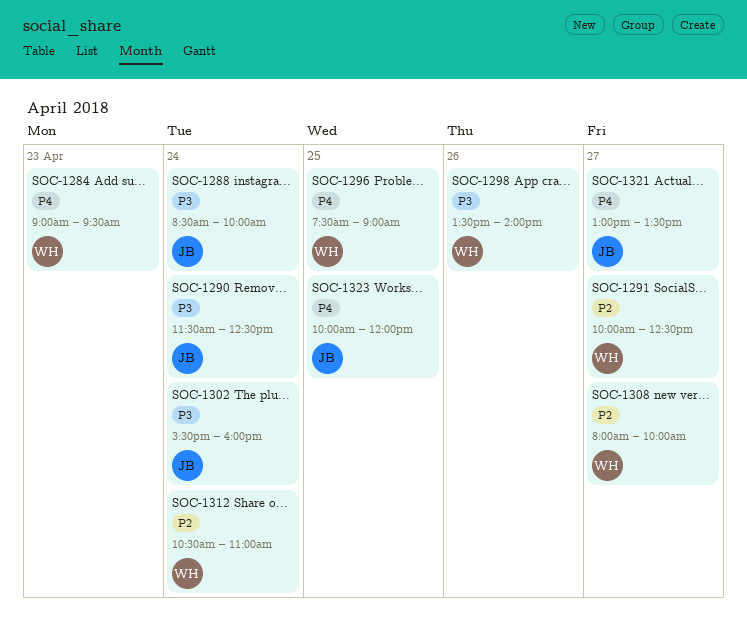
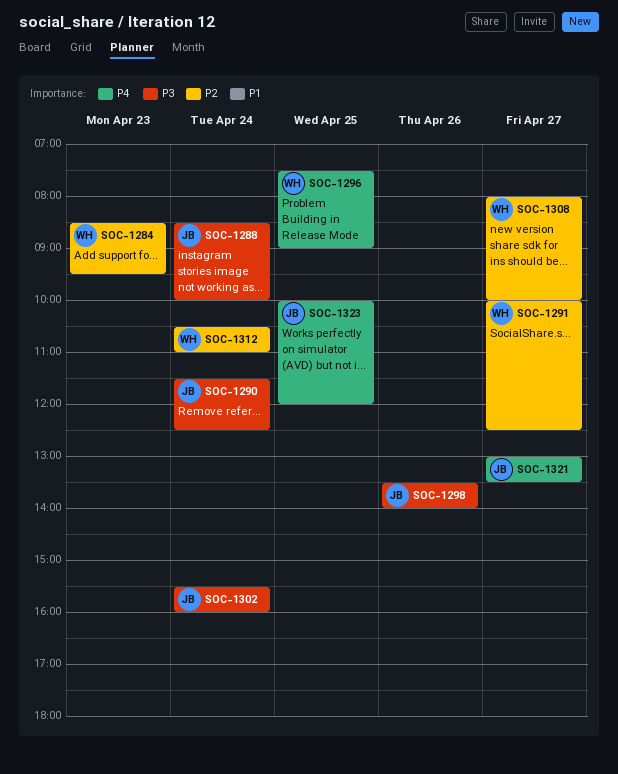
SOC-1284, priority: P4 -> P2
SOC-1284, begins: 09:00 -> 08:30
SOC-1298, owner: WH -> JB

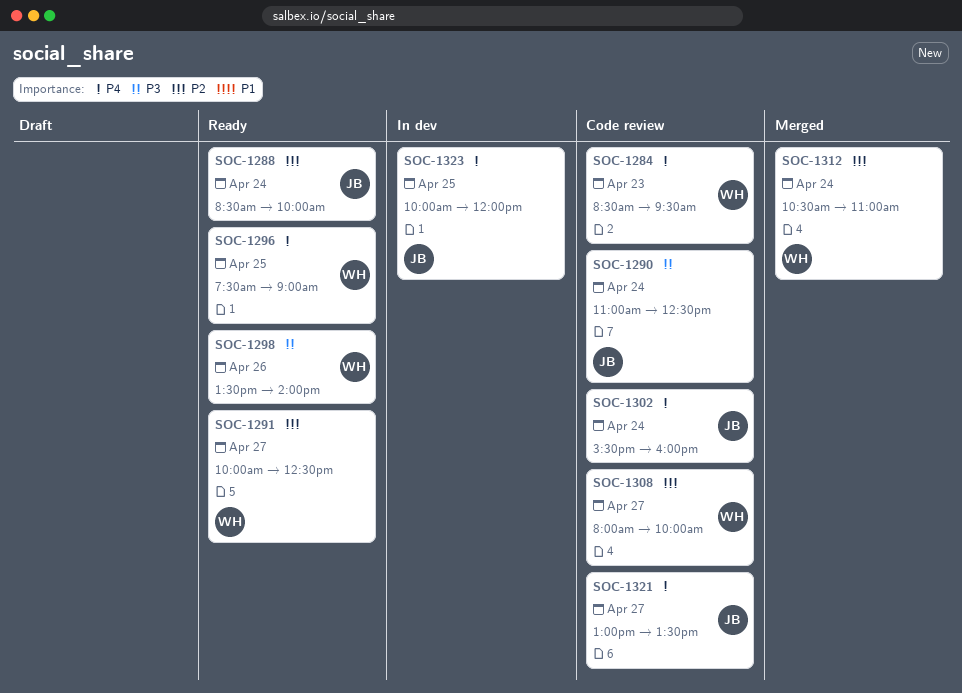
SOC-1284, priority: P2 -> P4
SOC-1288, priority: P3 -> P2
SOC-1290, begins: 11:30 -> 11:00
SOC-1298, owner: JB -> WH
SOC-1302, priority: P3 -> P4

